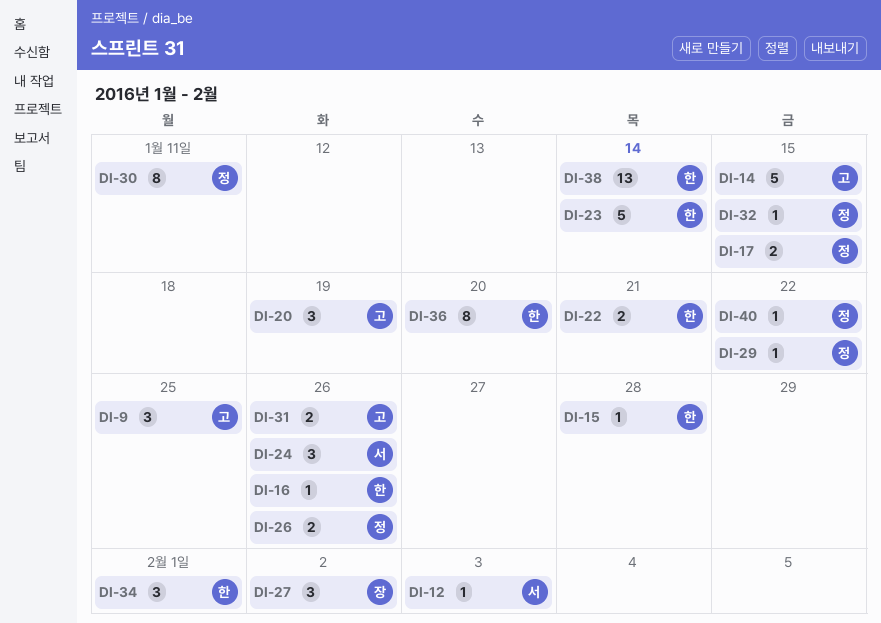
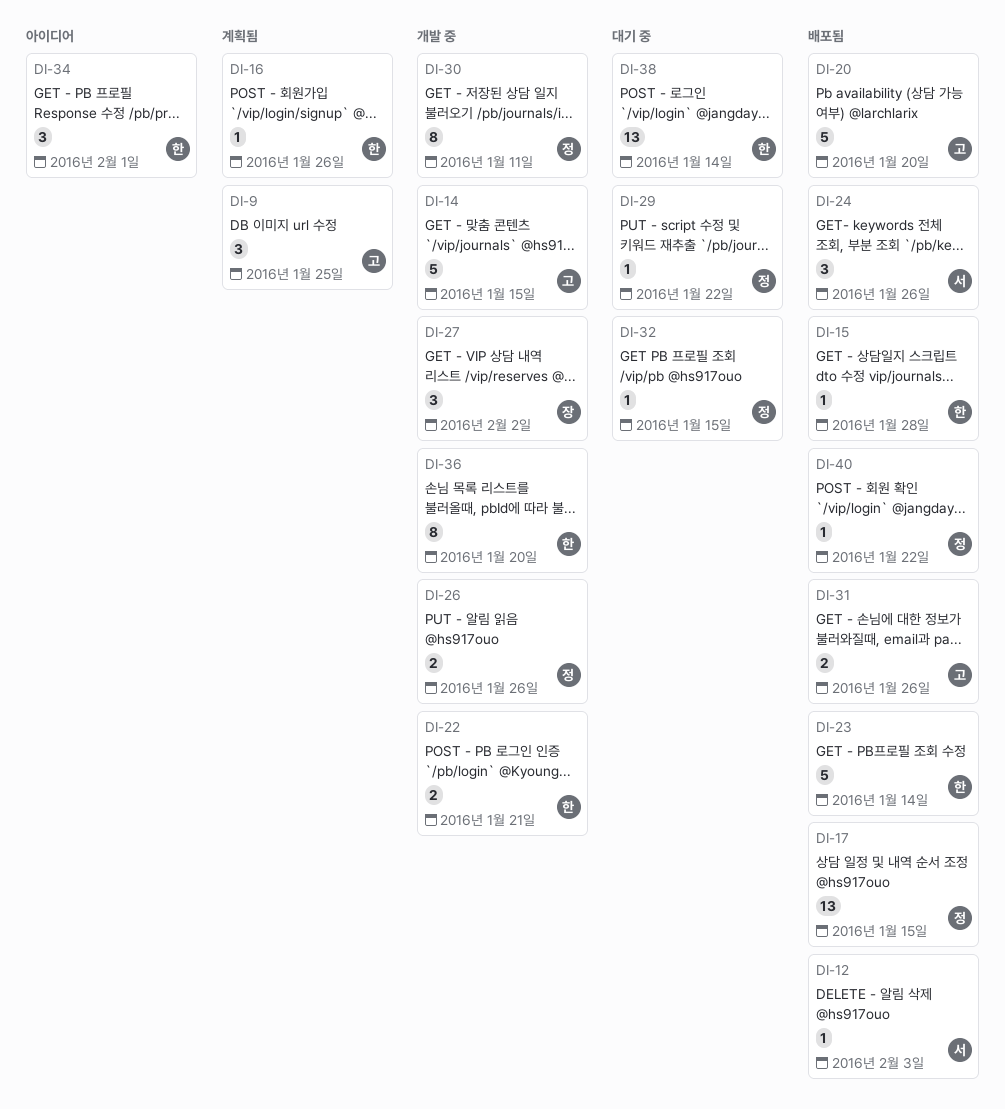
DI-17, estimate: 2 -> 13
DI-20, estimate: 3 -> 5
DI-20, due: Jan 19 -> Jan 20

